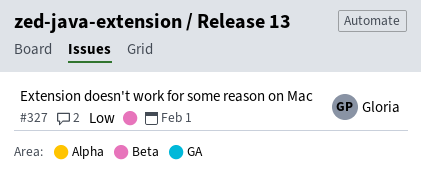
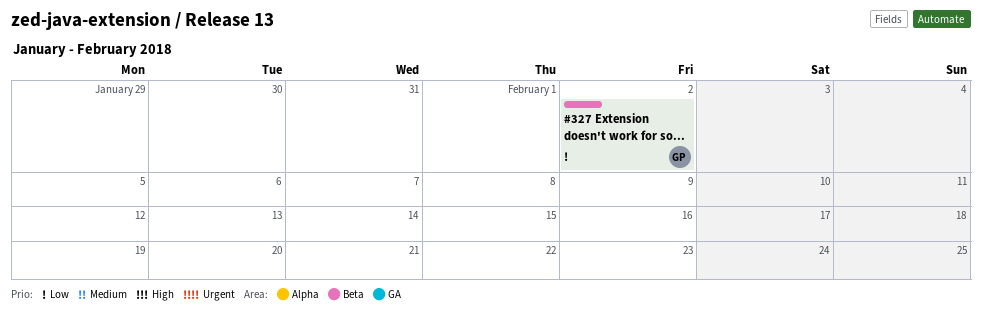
#327, due: Feb 1 -> Feb 2

